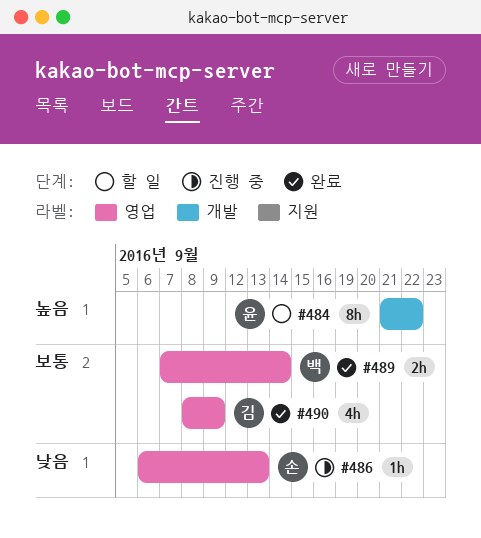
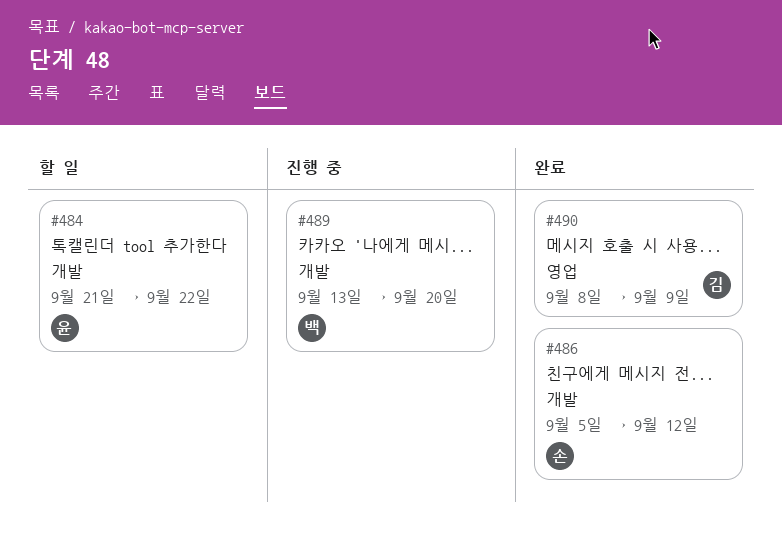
#486, status: 진행 중 -> 완료
#486, label: 영업 -> 개발
#486, start: Sep 6 -> Sep 5
#486, due: Sep 13 -> Sep 12
#489, status: 완료 -> 진행 중
#489, label: 영업 -> 개발
#489, start: Sep 7 -> Sep 13
#489, due: Sep 14 -> Sep 20

